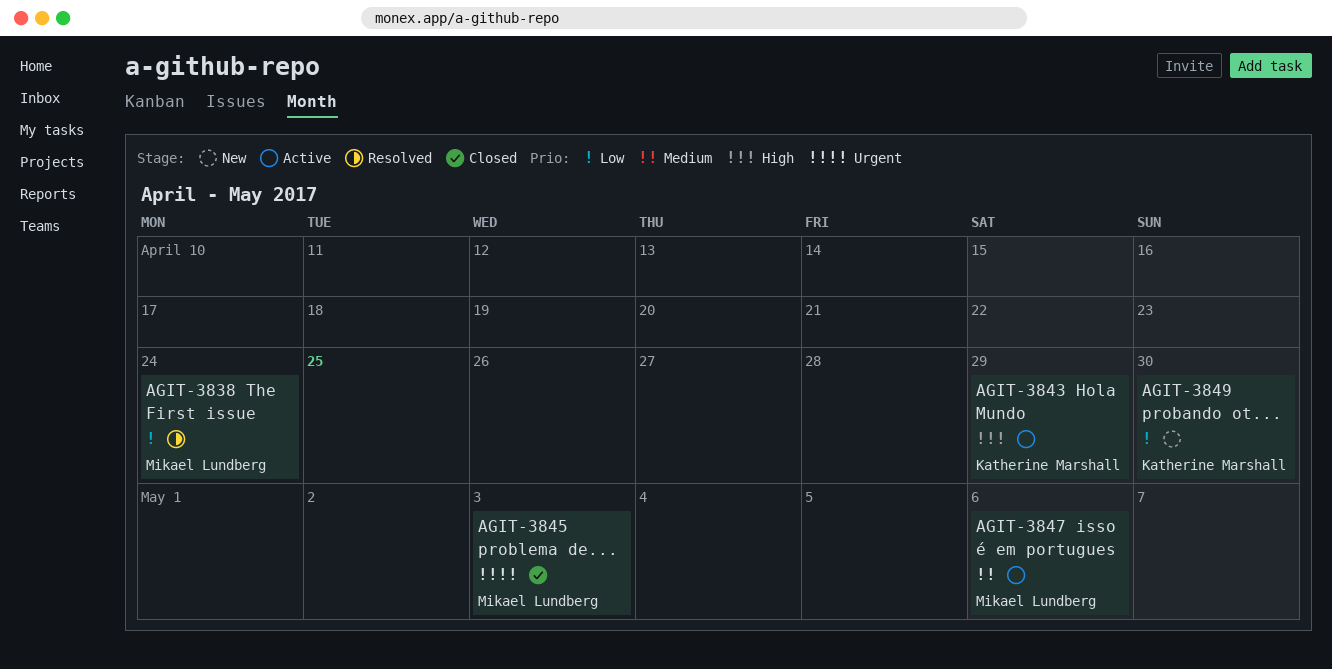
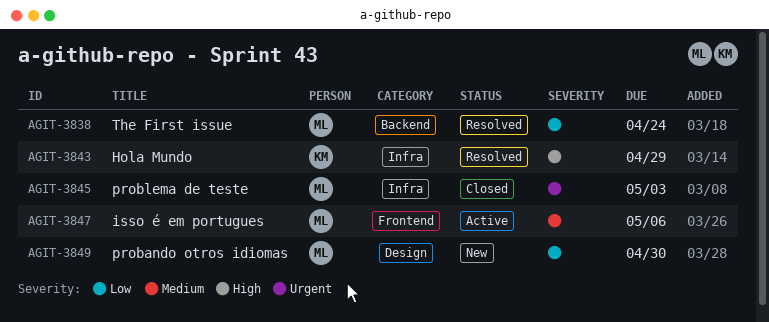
AGIT-3843, status: Active -> Resolved
AGIT-3849, owner: Katherine Marshall -> Mikael Lundberg

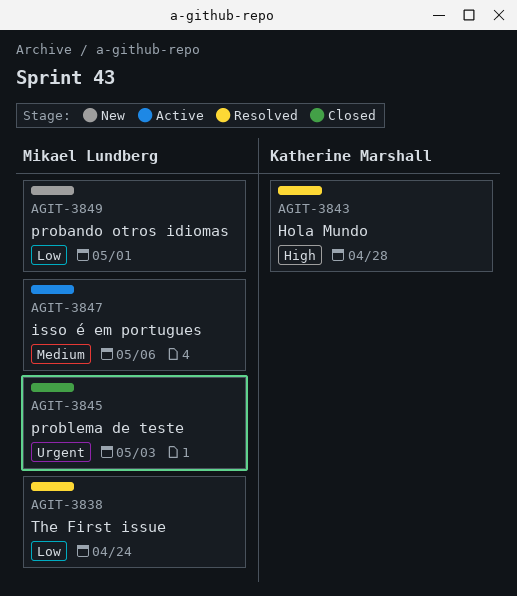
AGIT-3843, due: Apr 29 -> Apr 28
AGIT-3849, due: Apr 30 -> May 1

